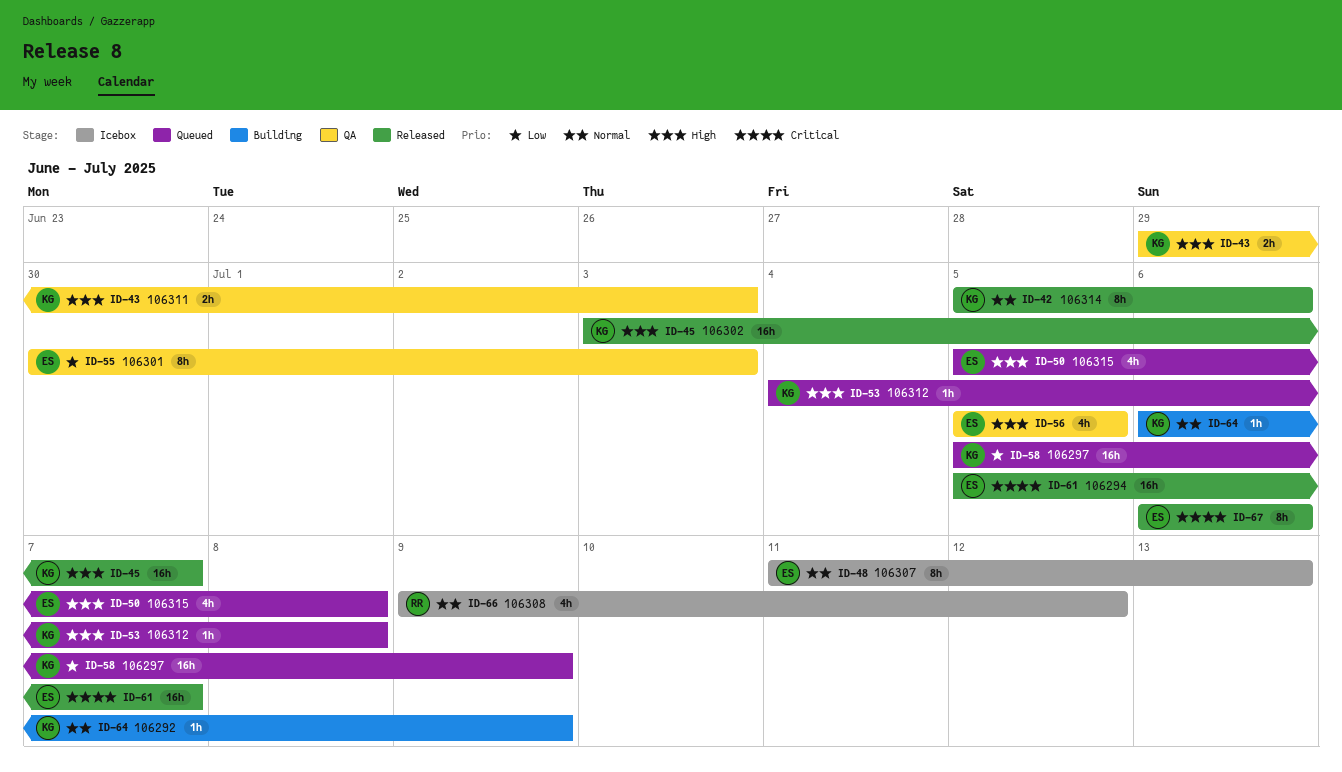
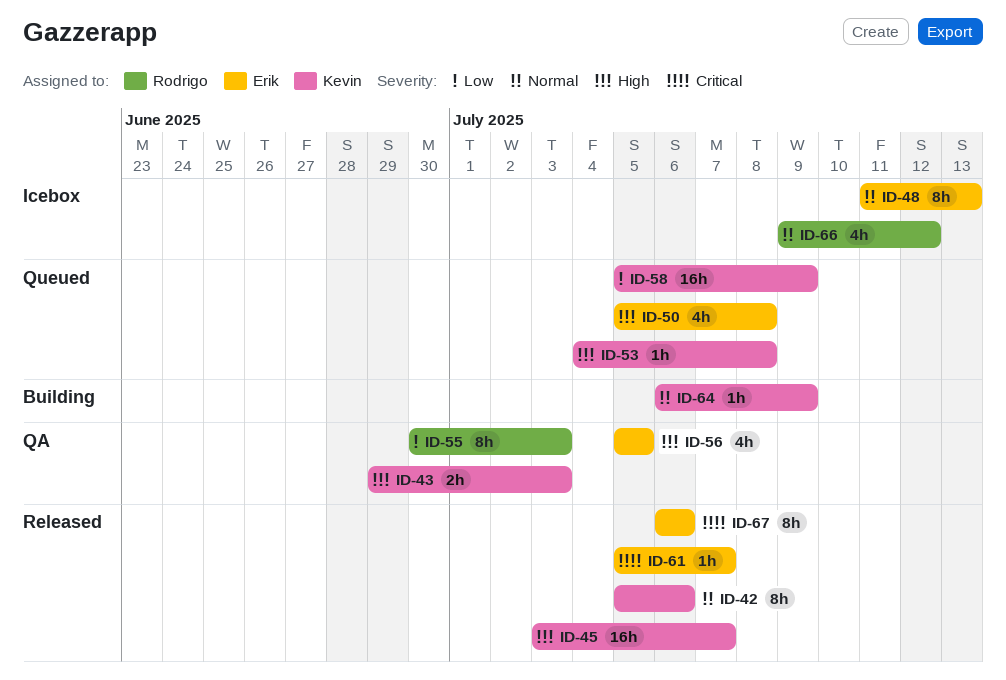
ID-55, owner: Erik -> Rodrigo
ID-61, estimate: 16h -> 1h

